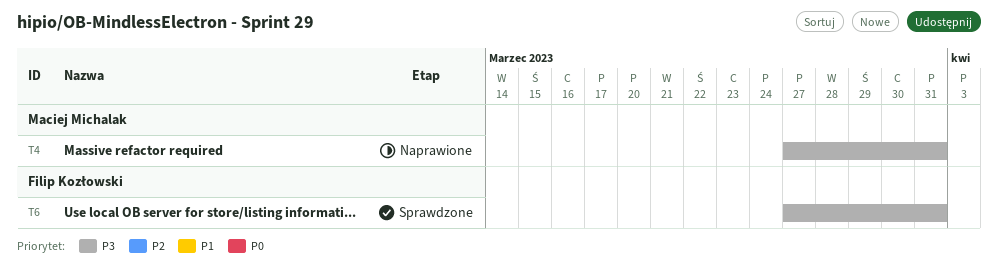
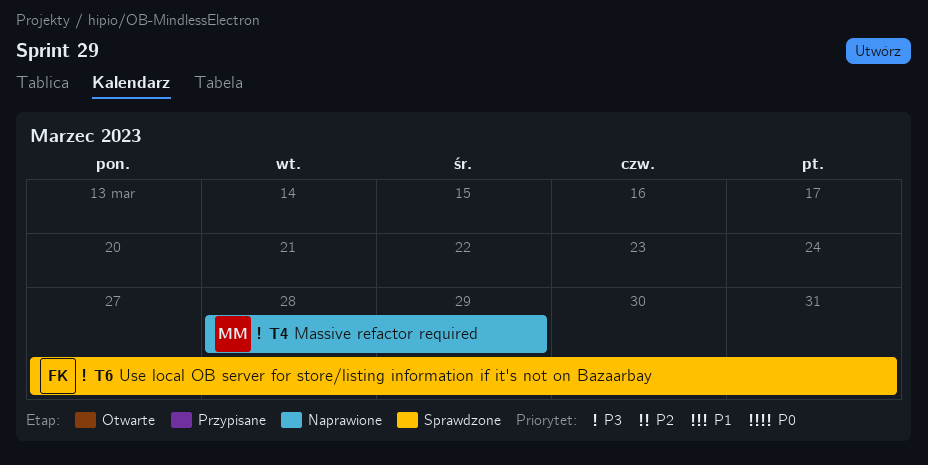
T4, start: Mar 27 -> Mar 28
T4, due: Mar 31 -> Mar 29

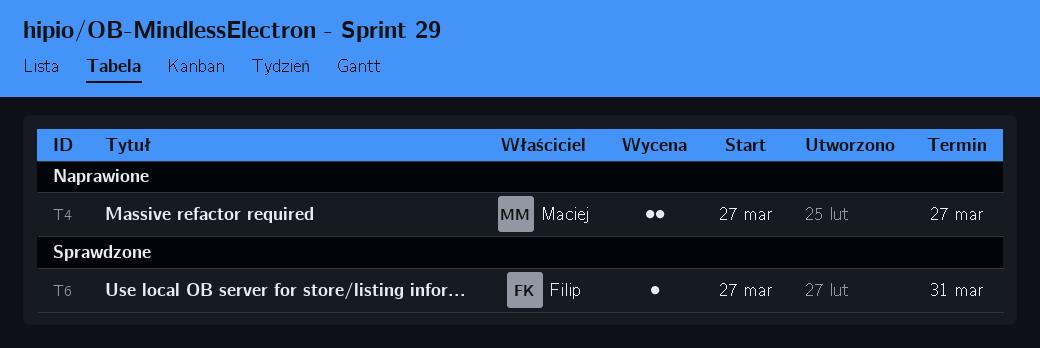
T4, start: Mar 28 -> Mar 27
T4, due: Mar 29 -> Mar 27

